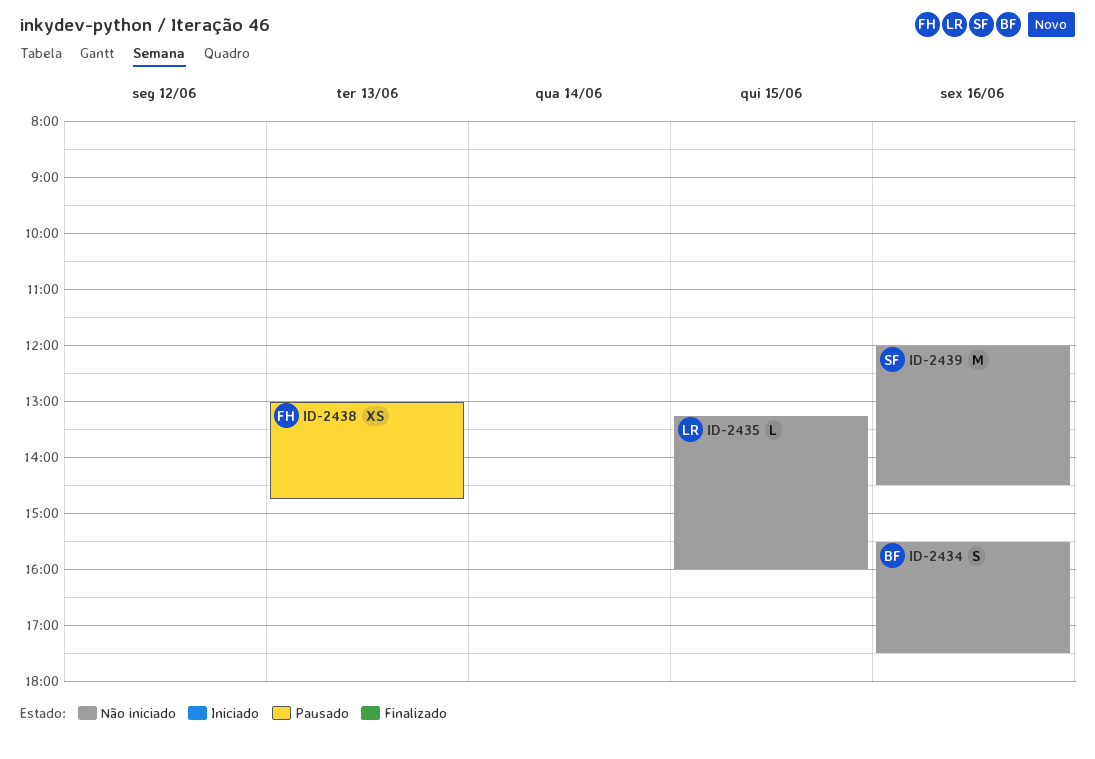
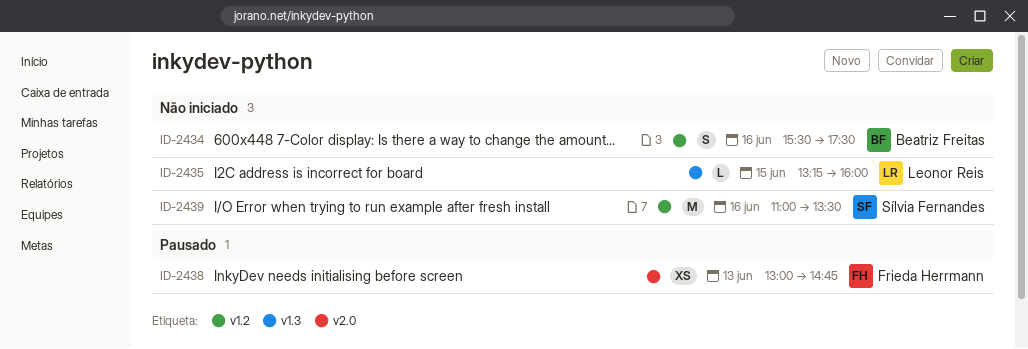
ID-2439, begins: 12:00 -> 11:00
ID-2439, ends: 14:30 -> 13:30

